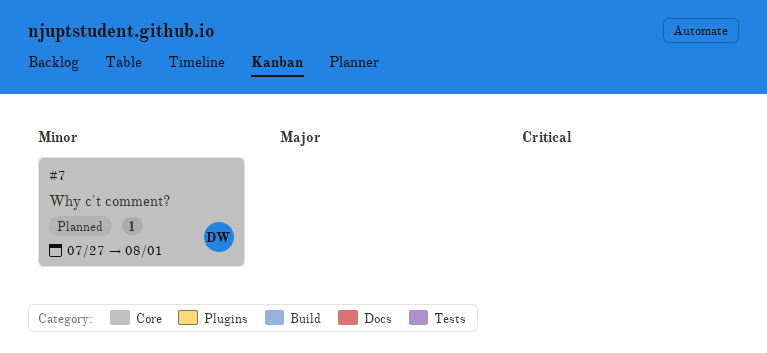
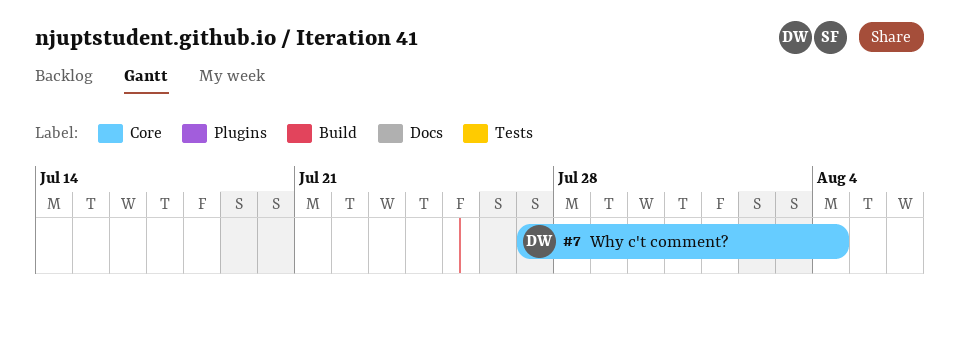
#7, due: Aug 1 -> Aug 4

